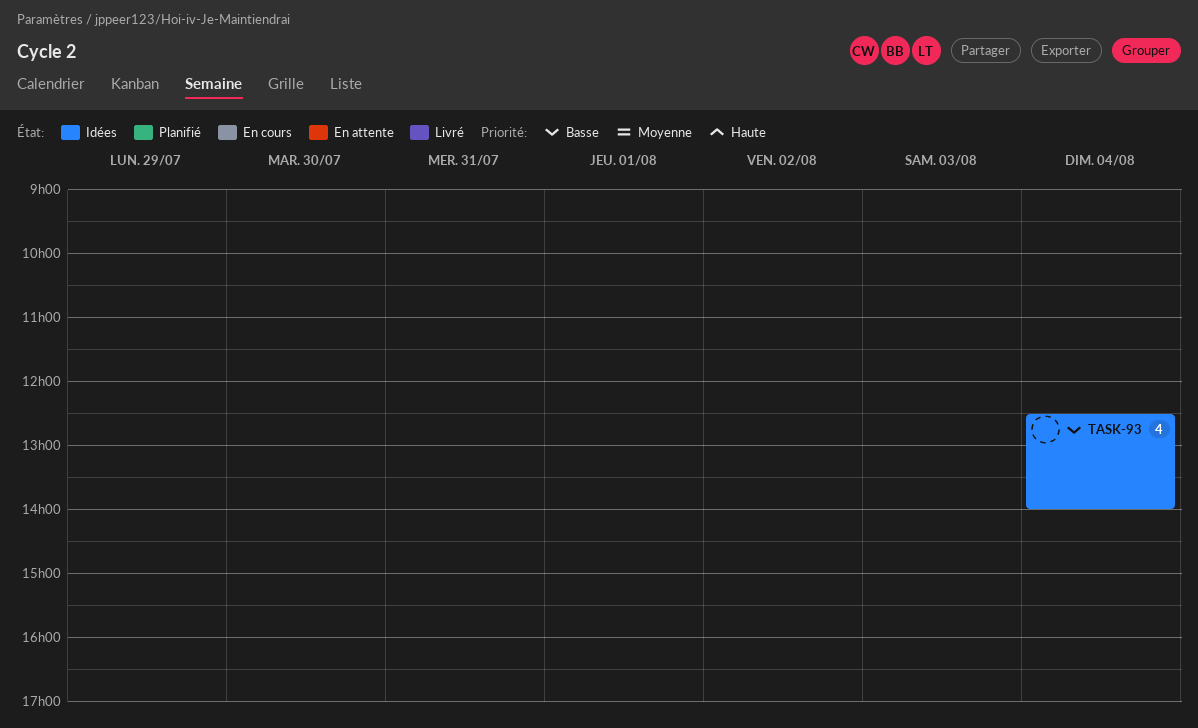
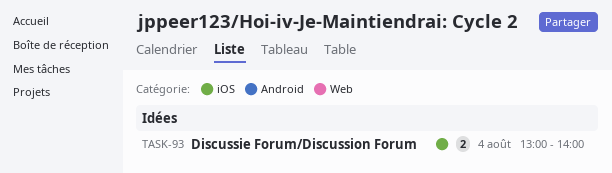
TASK-93, estimate: 4 -> 2
TASK-93, begins: 12:30 -> 13:00

